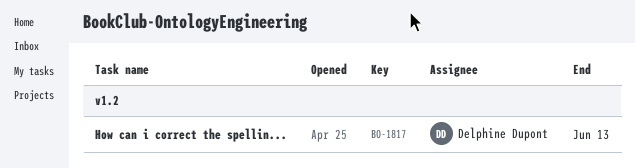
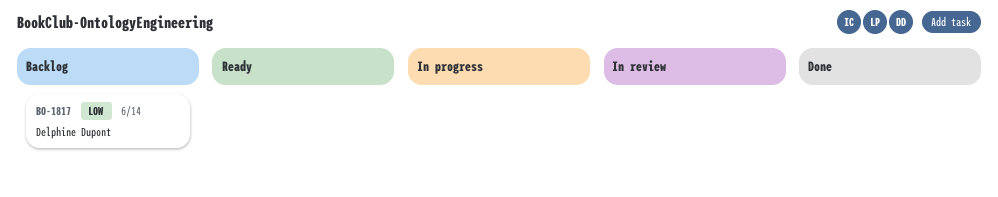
BO-1817, due: Jun 13 -> Jun 14

